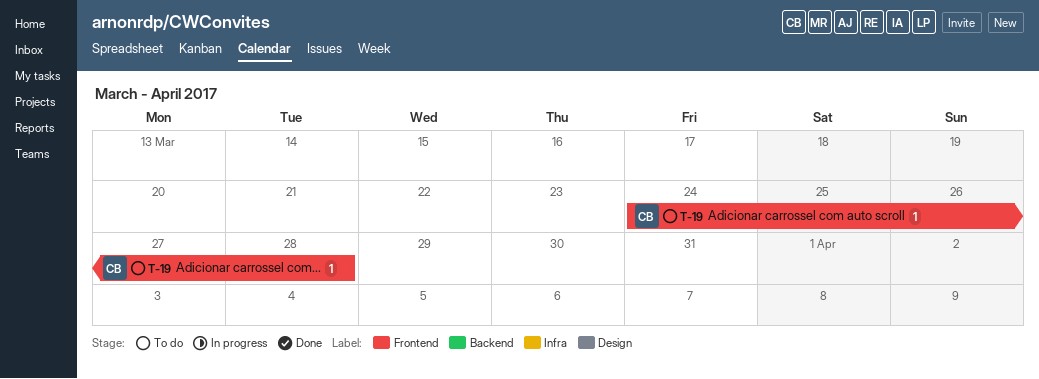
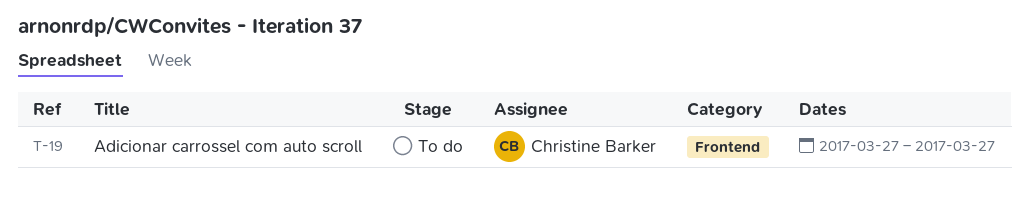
T-19, start: Mar 24 -> Mar 27
T-19, due: Mar 28 -> Mar 27

